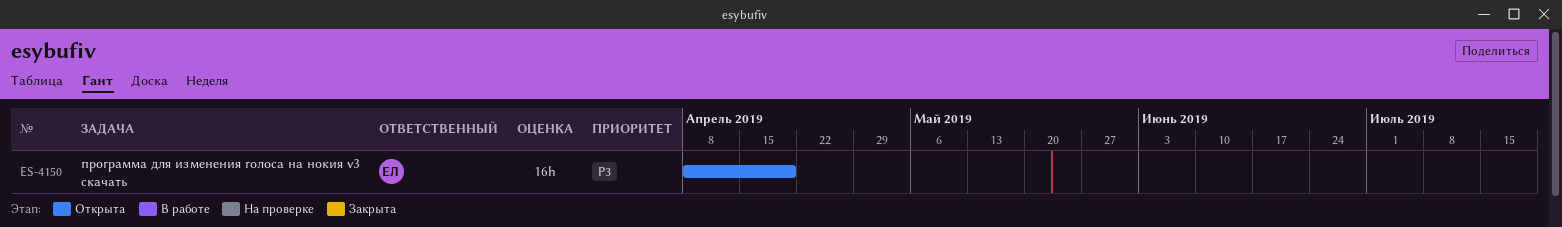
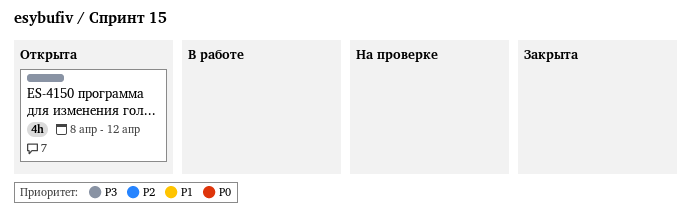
ES-4150, estimate: 16h -> 4h
ES-4150, due: Apr 19 -> Apr 12

